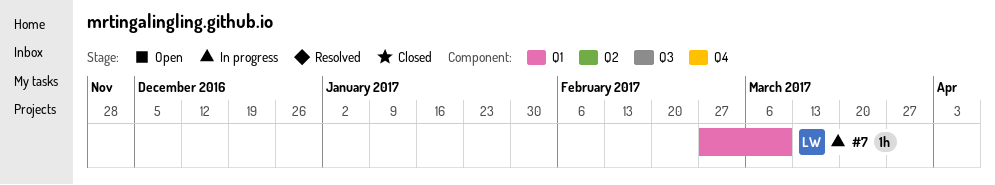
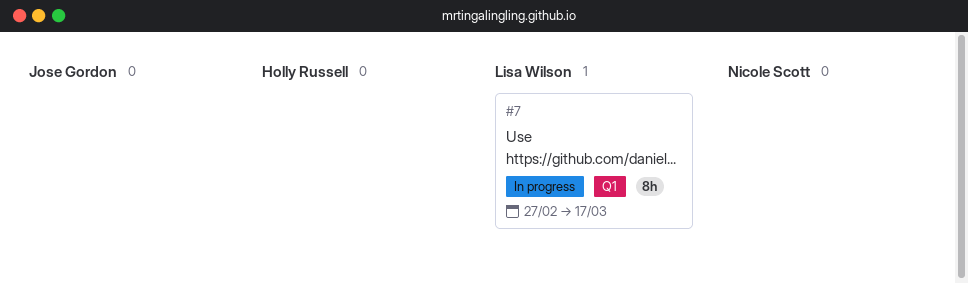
#7, estimate: 1h -> 8h
#7, due: Mar 10 -> Mar 17

